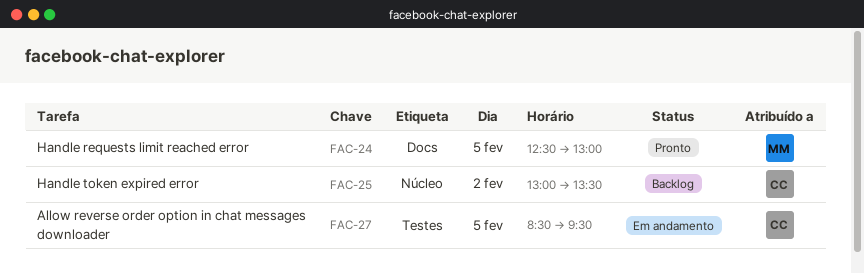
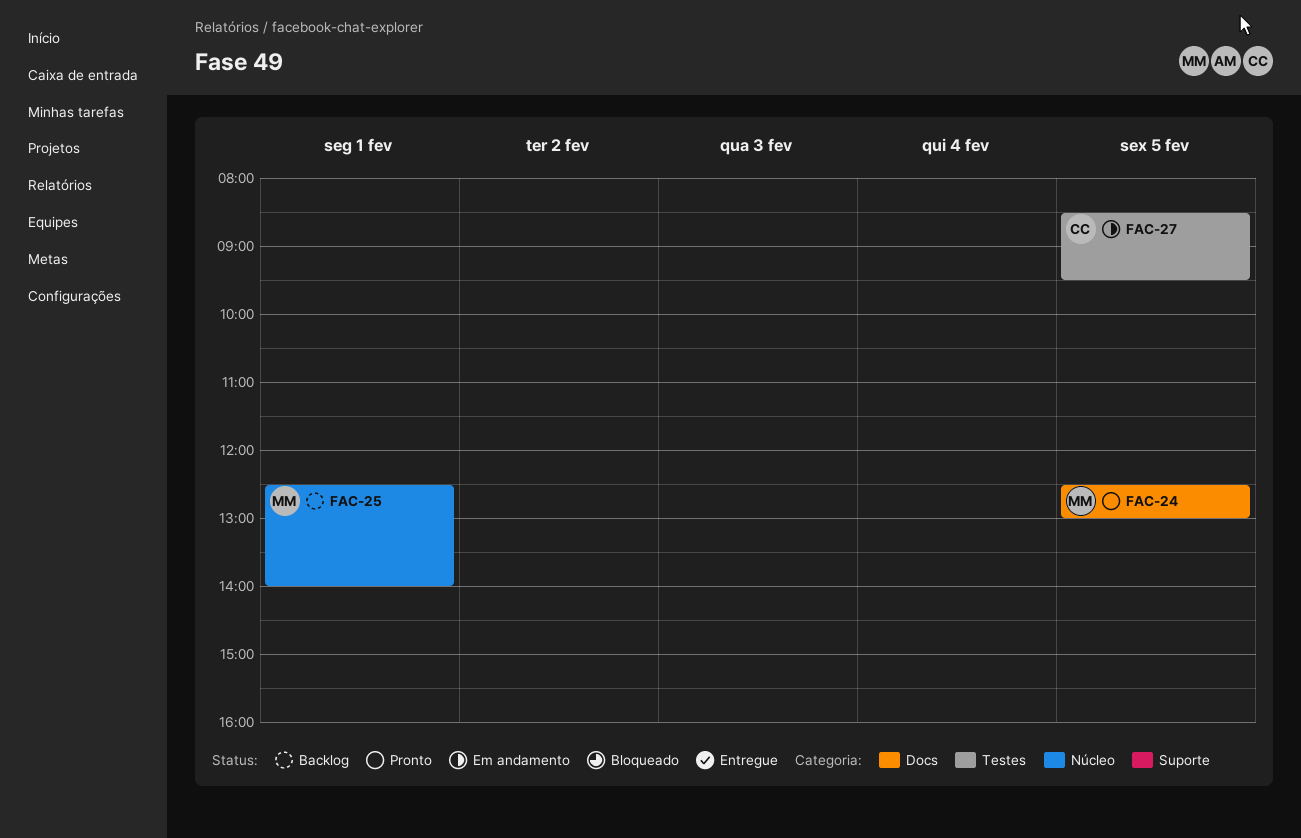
FAC-25, owner: CC -> MM
FAC-25, day: Feb 2 -> Feb 1
FAC-25, begins: 13:00 -> 12:30
FAC-25, ends: 13:30 -> 14:00

